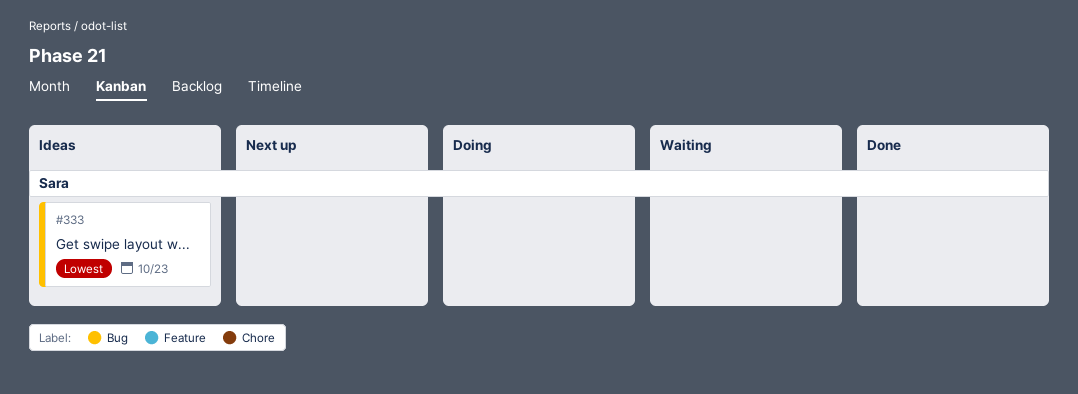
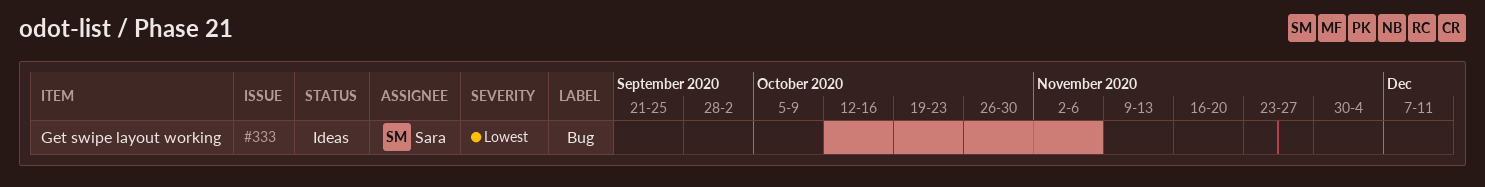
#333, due: Oct 23 -> Nov 6

